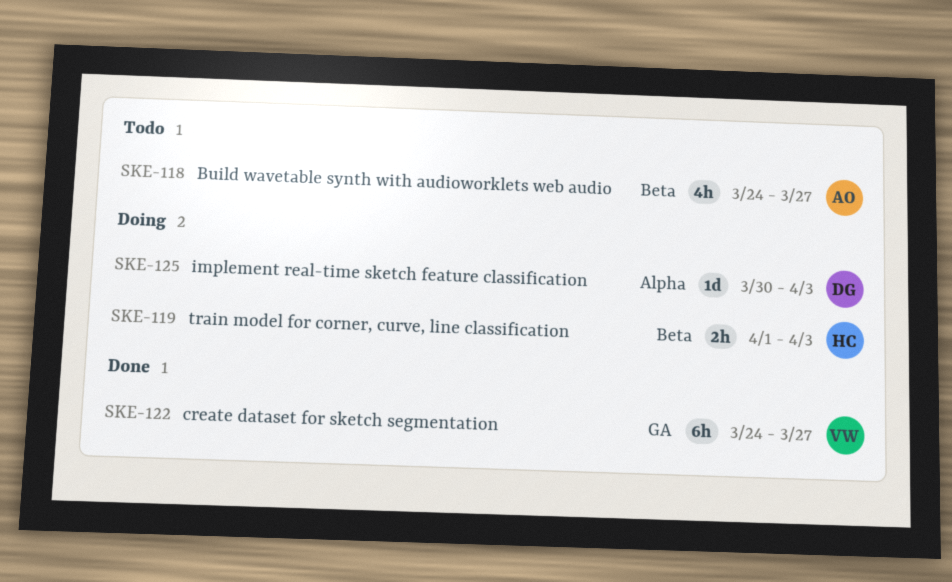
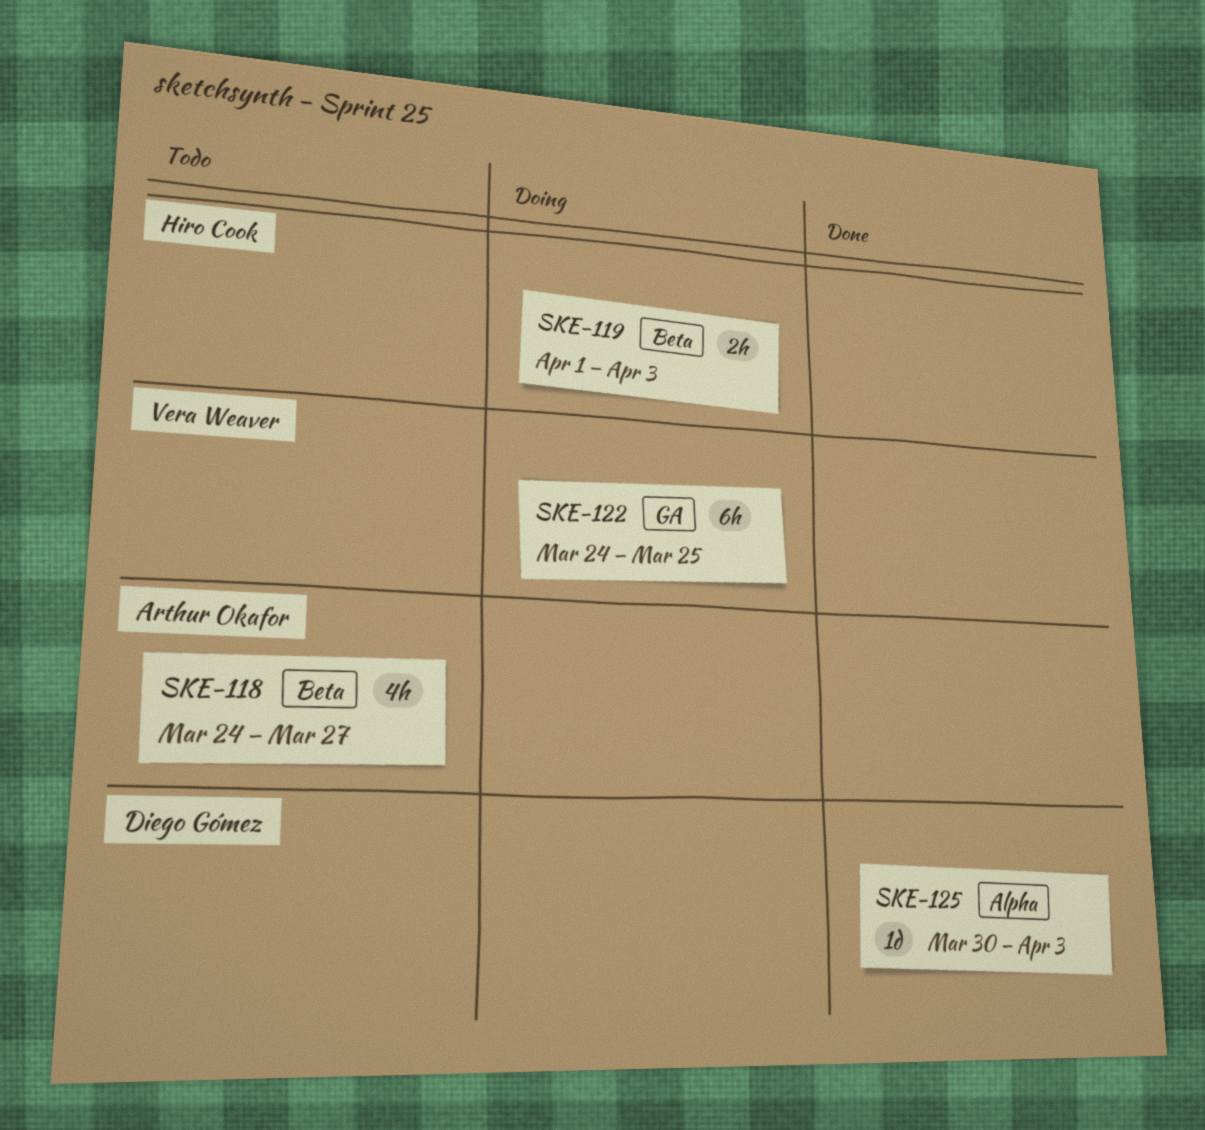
SKE-122, status: Done -> Doing
SKE-122, due: Mar 27 -> Mar 25
SKE-125, status: Doing -> Done

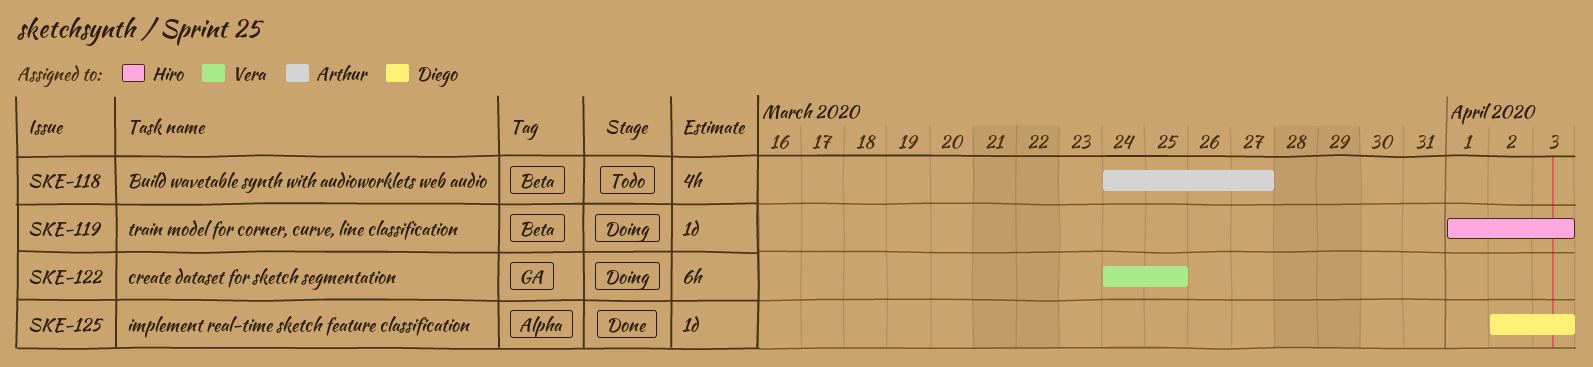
SKE-119, estimate: 2h -> 1d
SKE-125, start: Mar 30 -> Apr 2

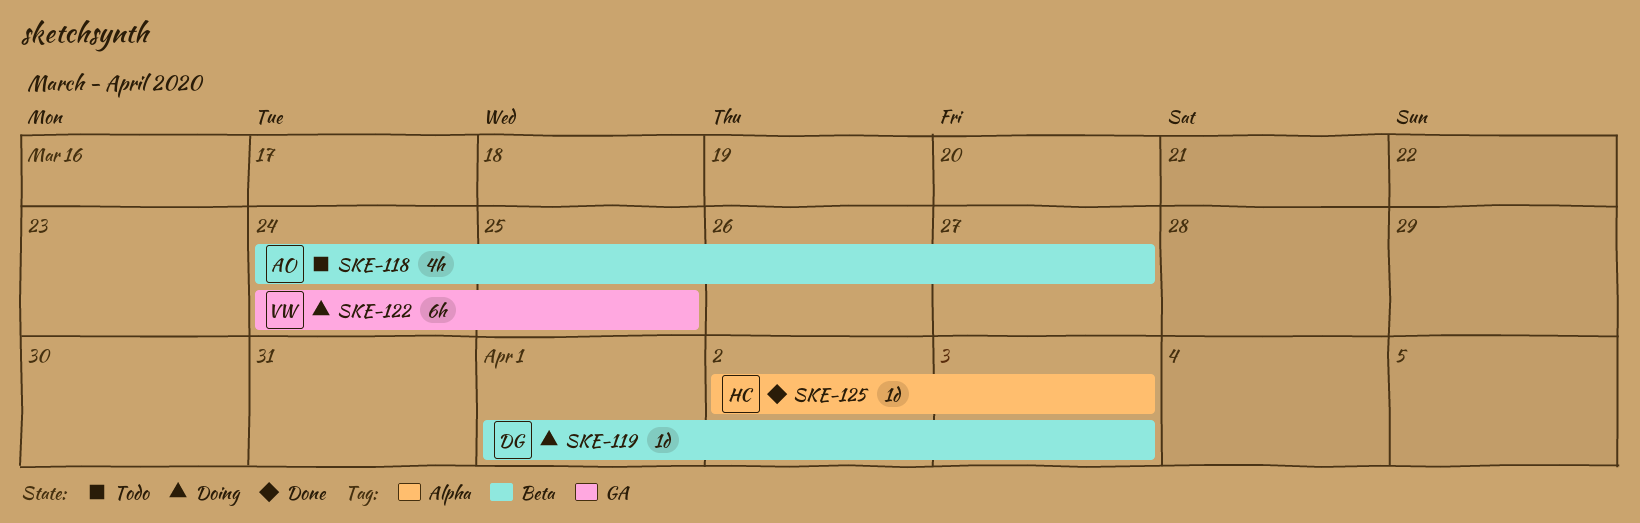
SKE-119, owner: Hiro -> Diego
SKE-125, owner: Diego -> Hiro

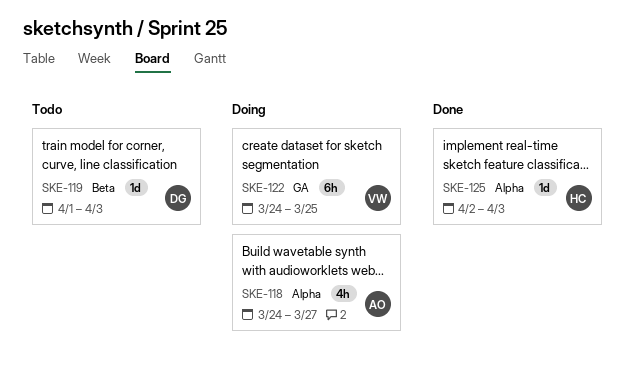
SKE-118, status: Todo -> Doing
SKE-118, label: Beta -> Alpha
SKE-119, status: Doing -> Todo

